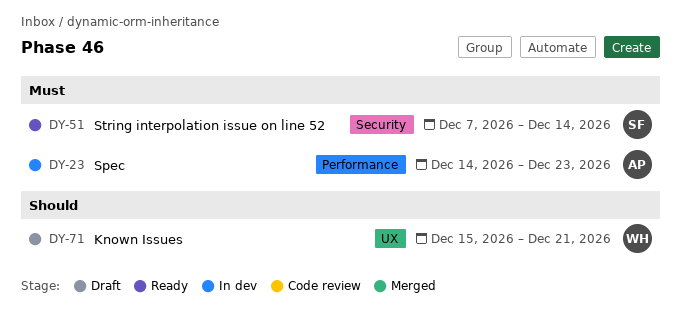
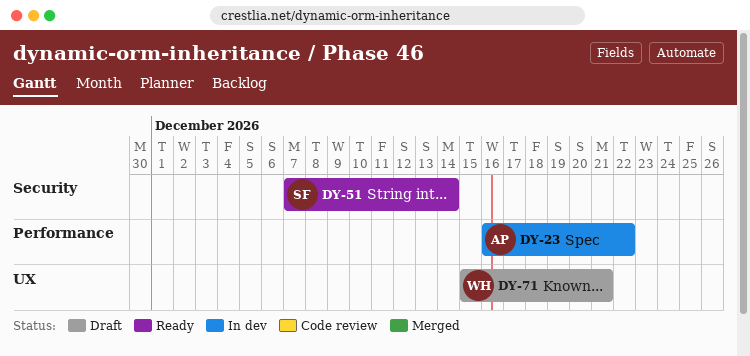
DY-23, start: Dec 14 -> Dec 16
DY-23, due: Dec 23 -> Dec 22

